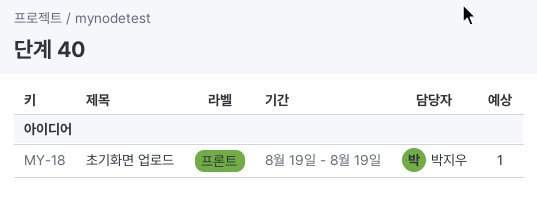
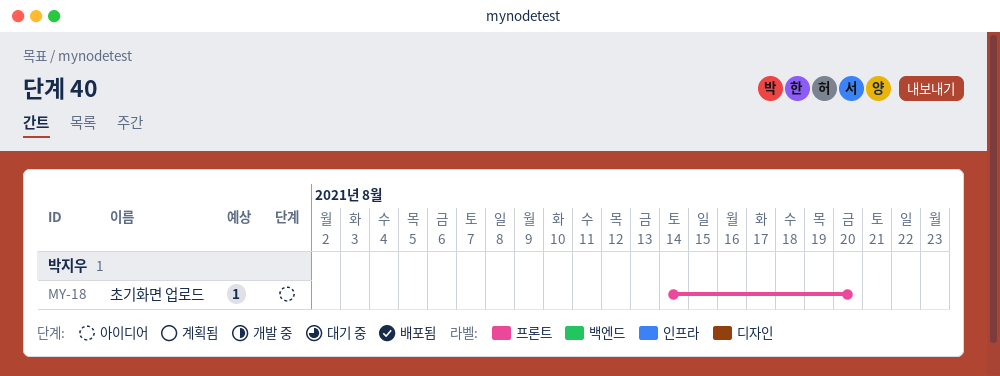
MY-18, start: Aug 19 -> Aug 14
MY-18, due: Aug 19 -> Aug 20

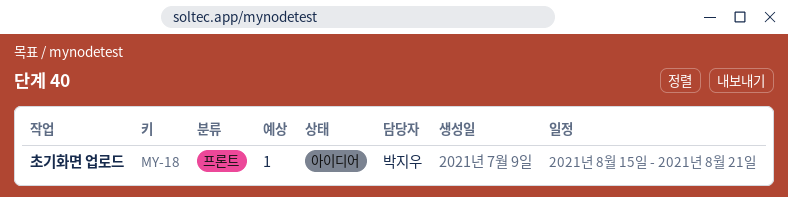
MY-18, start: Aug 14 -> Aug 15
MY-18, due: Aug 20 -> Aug 21

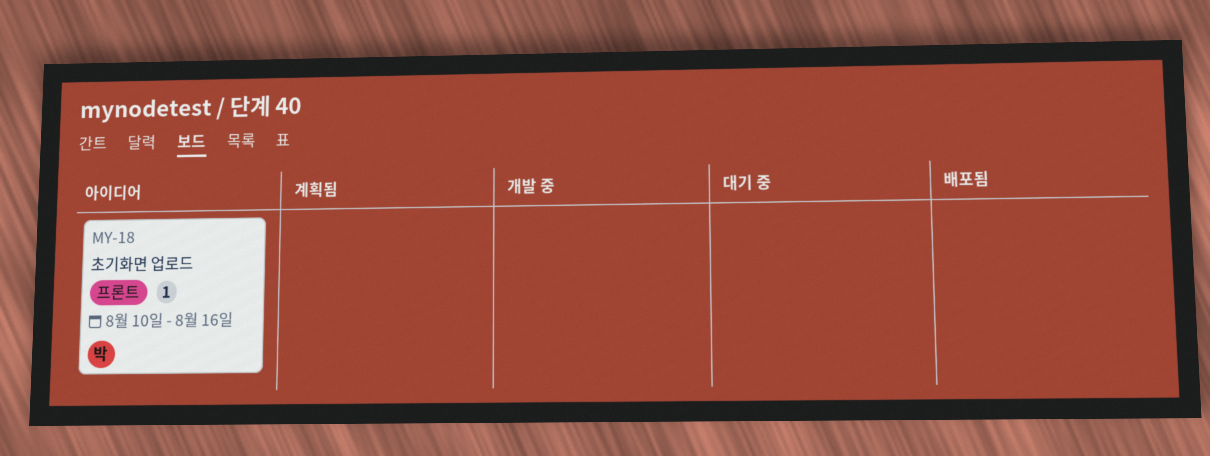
MY-18, start: Aug 15 -> Aug 10
MY-18, due: Aug 21 -> Aug 16

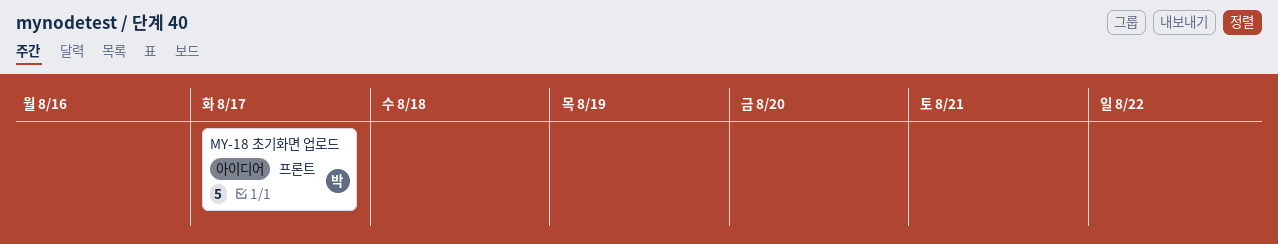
MY-18, estimate: 1 -> 5
MY-18, due: Aug 16 -> Aug 17

